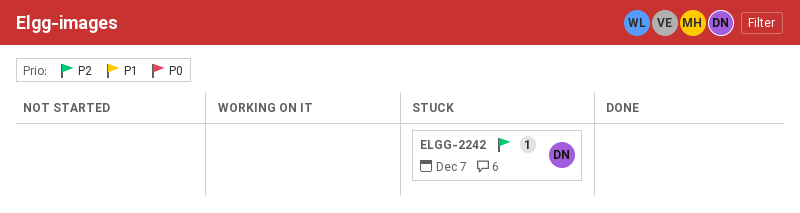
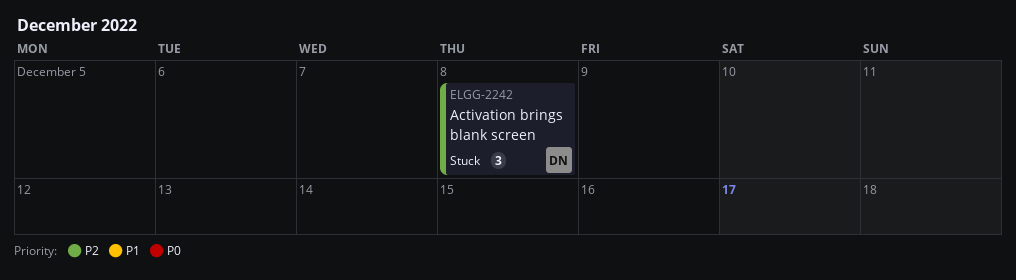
ELGG-2242, estimate: 1 -> 3
ELGG-2242, due: Dec 7 -> Dec 8

